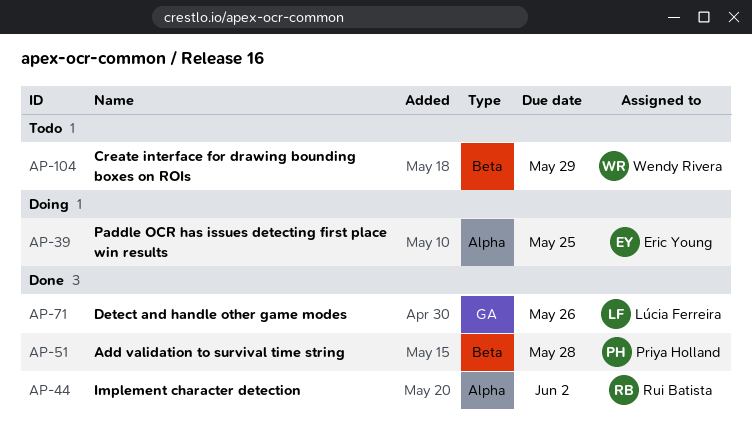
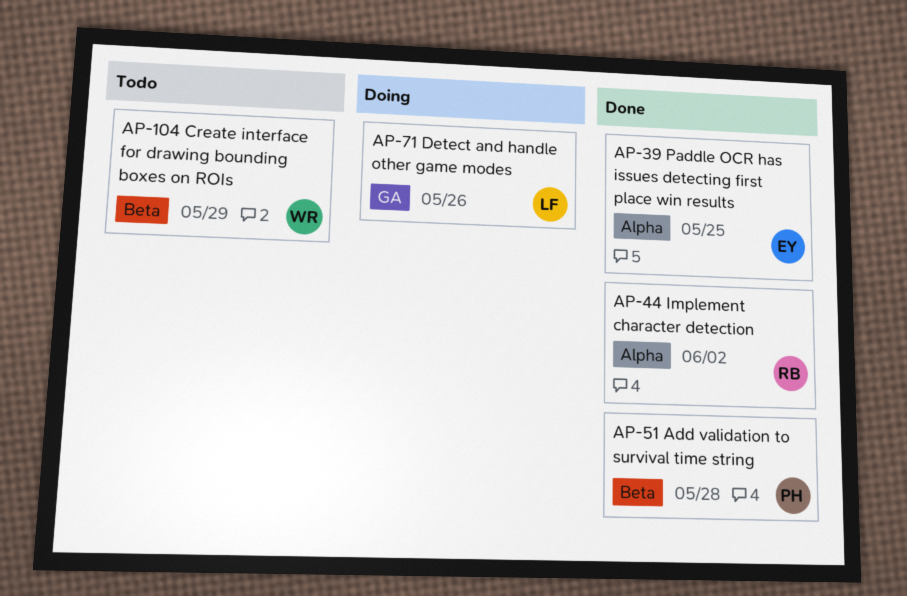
AP-39, status: Doing -> Done
AP-71, status: Done -> Doing

